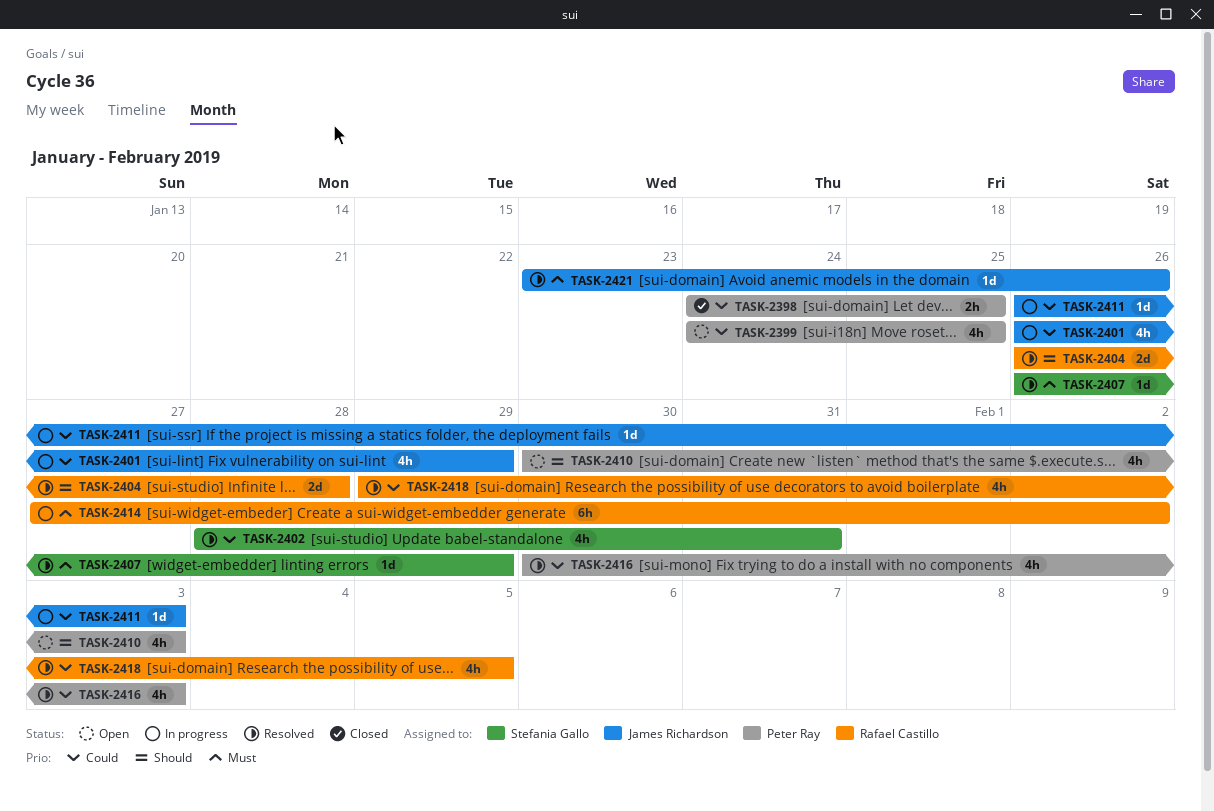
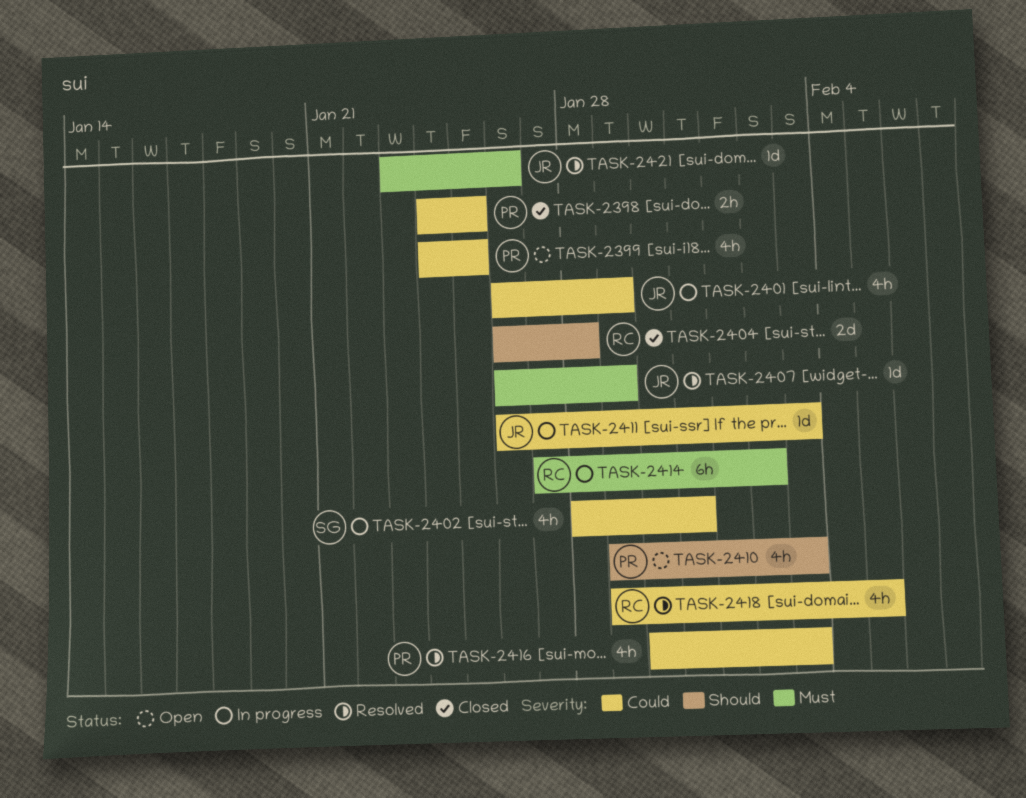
TASK-2402, status: Resolved -> In progress
TASK-2404, status: Resolved -> Closed
TASK-2407, owner: Stefania Gallo -> James Richardson
TASK-2410, start: Jan 30 -> Jan 29

